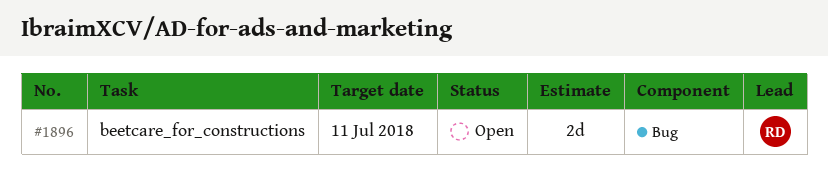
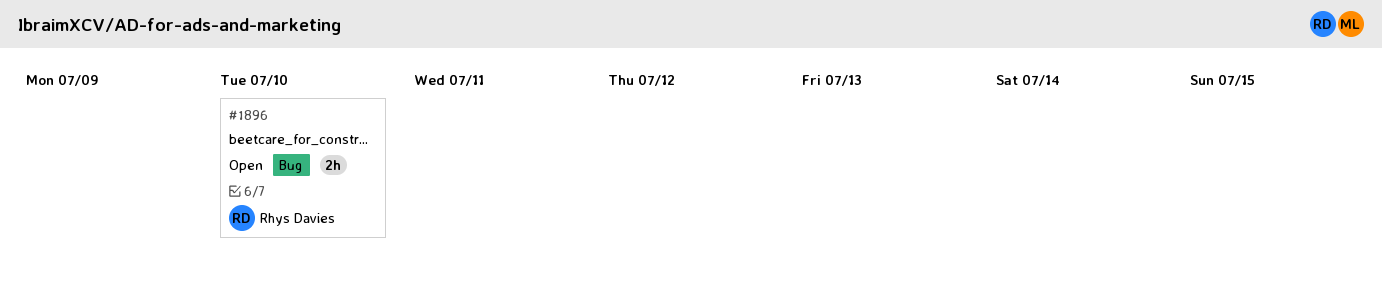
#1896, estimate: 2d -> 2h
#1896, due: Jul 11 -> Jul 10

